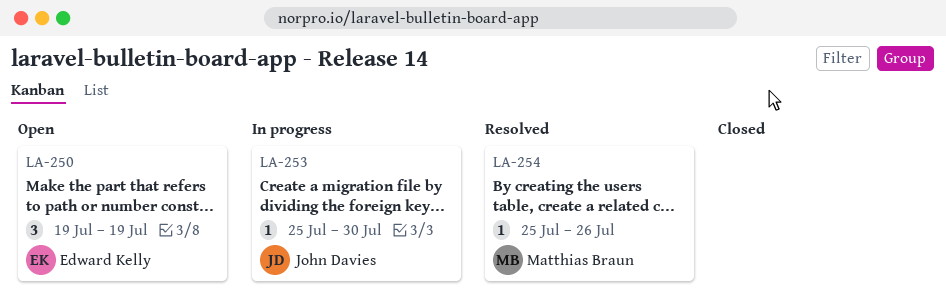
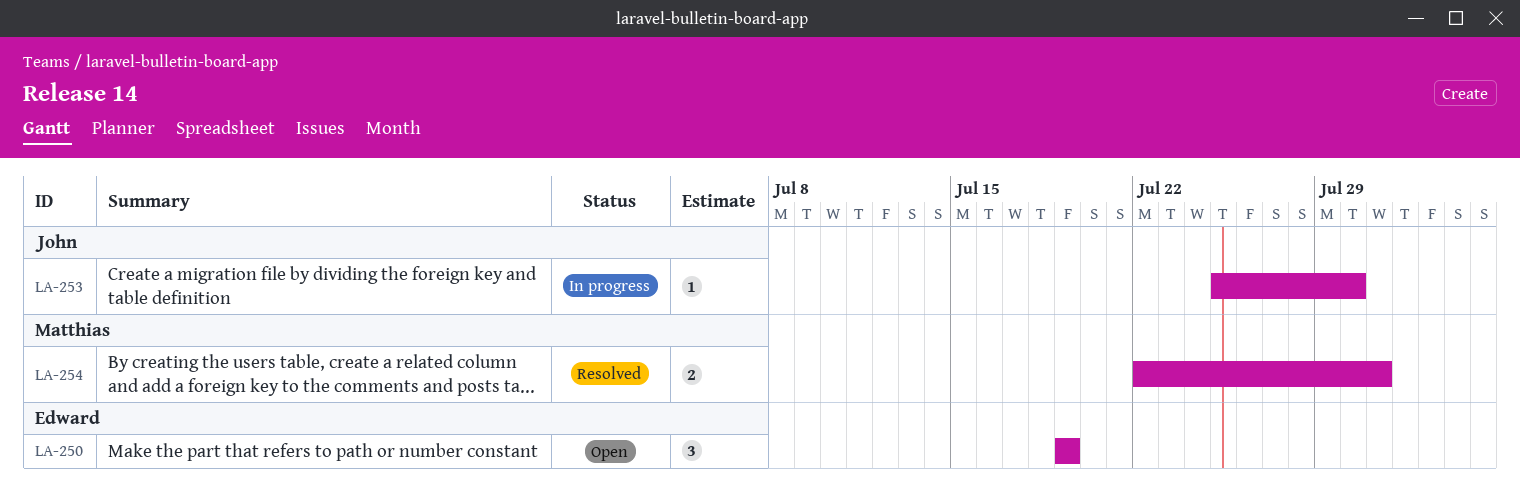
LA-254, estimate: 1 -> 2
LA-254, start: Jul 25 -> Jul 22
LA-254, due: Jul 26 -> Jul 31

